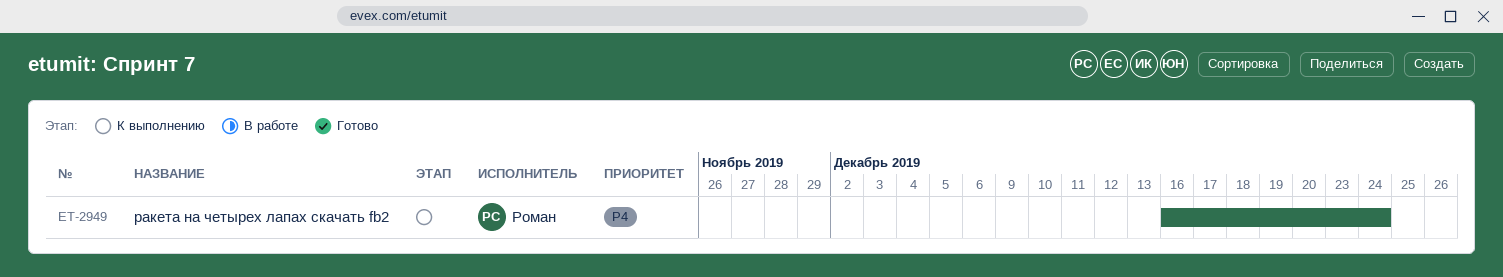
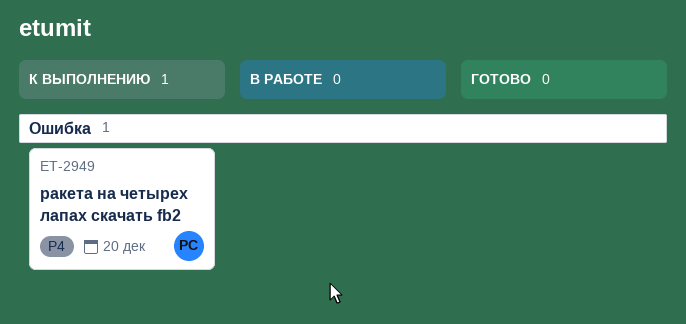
ET-2949, due: Dec 24 -> Dec 20

